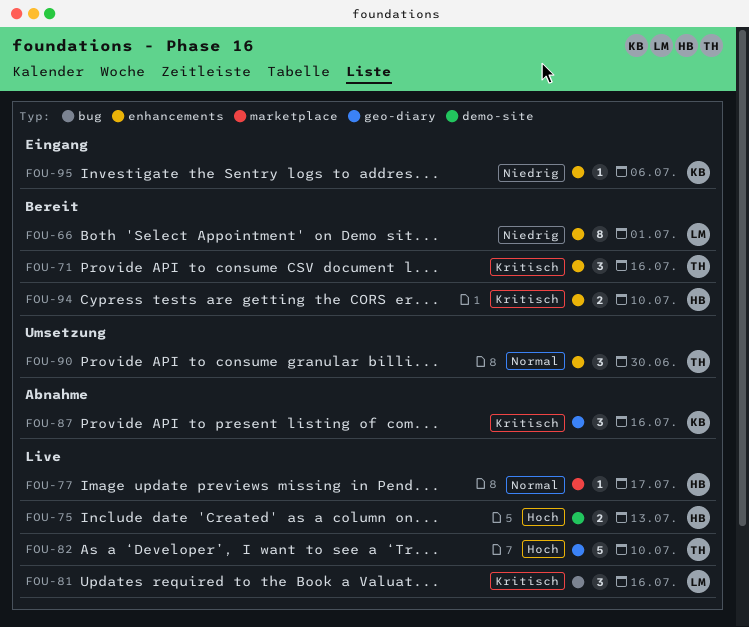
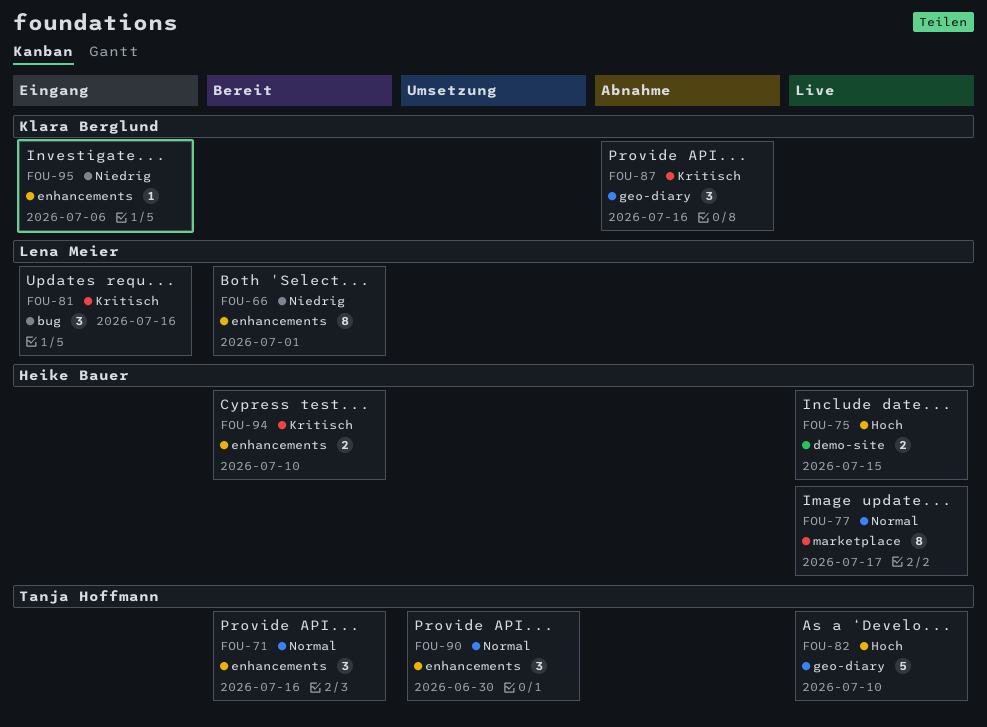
FOU-71, priority: Kritisch -> Normal
FOU-75, due: Jul 13 -> Jul 15
FOU-77, estimate: 1 -> 8
FOU-81, status: Live -> Eingang

